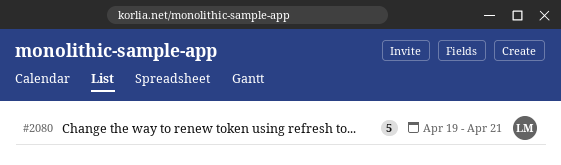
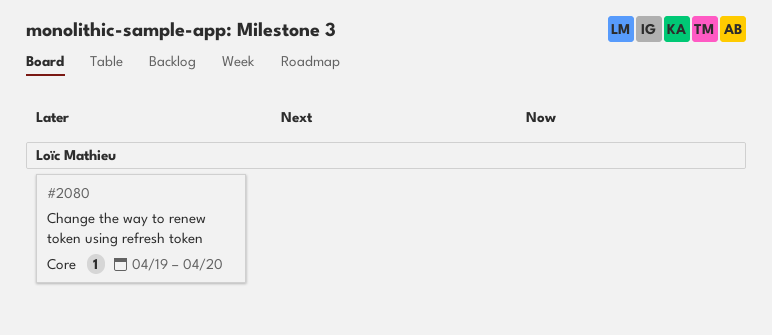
#2080, estimate: 5 -> 1
#2080, due: Apr 21 -> Apr 20

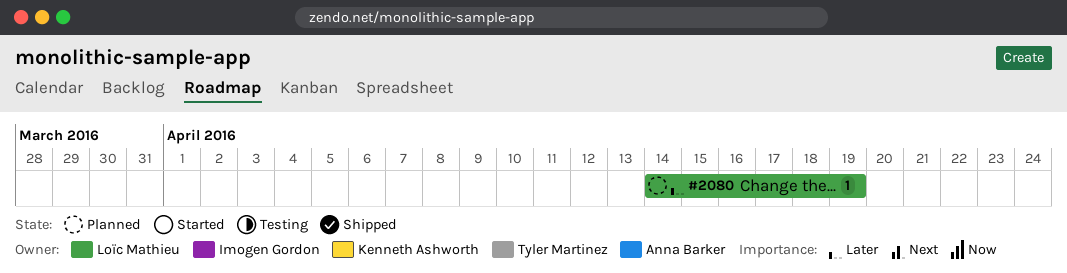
#2080, start: Apr 19 -> Apr 14
#2080, due: Apr 20 -> Apr 19

